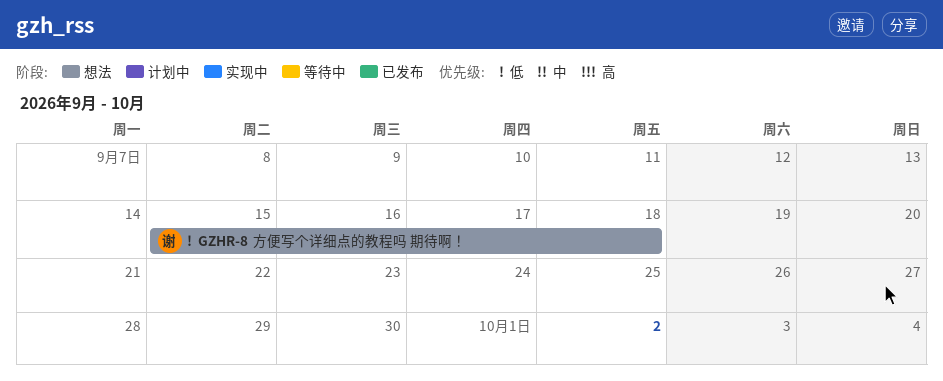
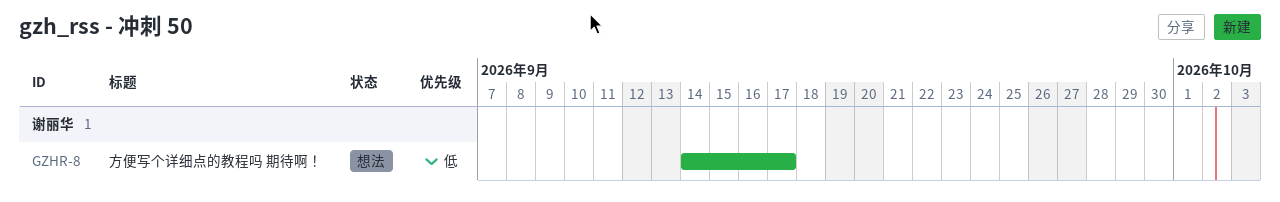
GZHR-8, start: Sep 15 -> Sep 14
GZHR-8, due: Sep 18 -> Sep 17

